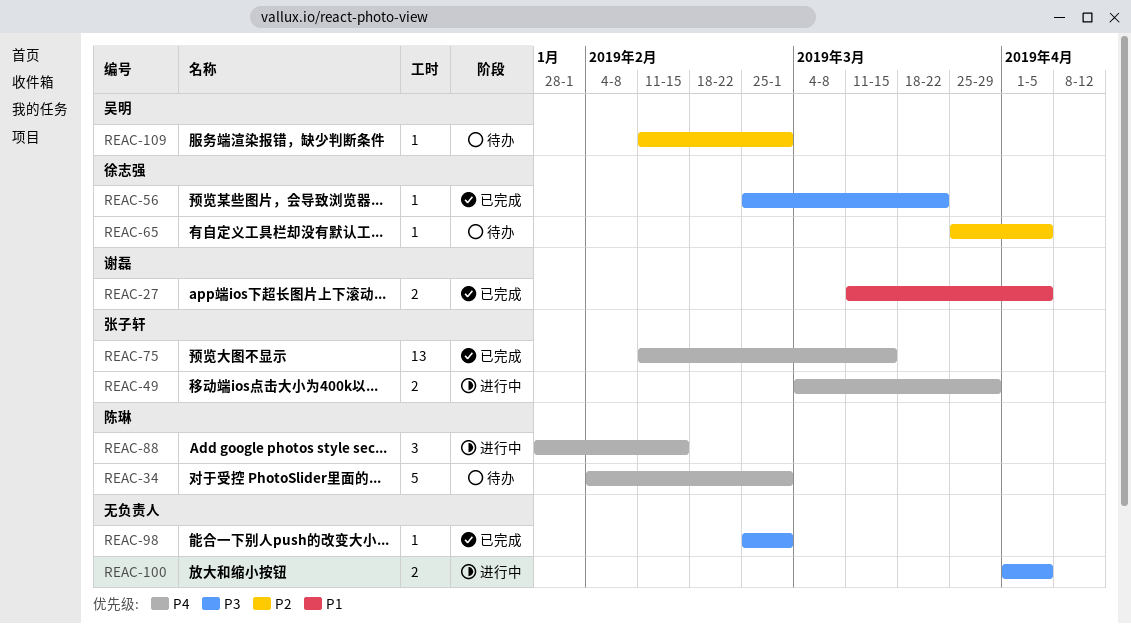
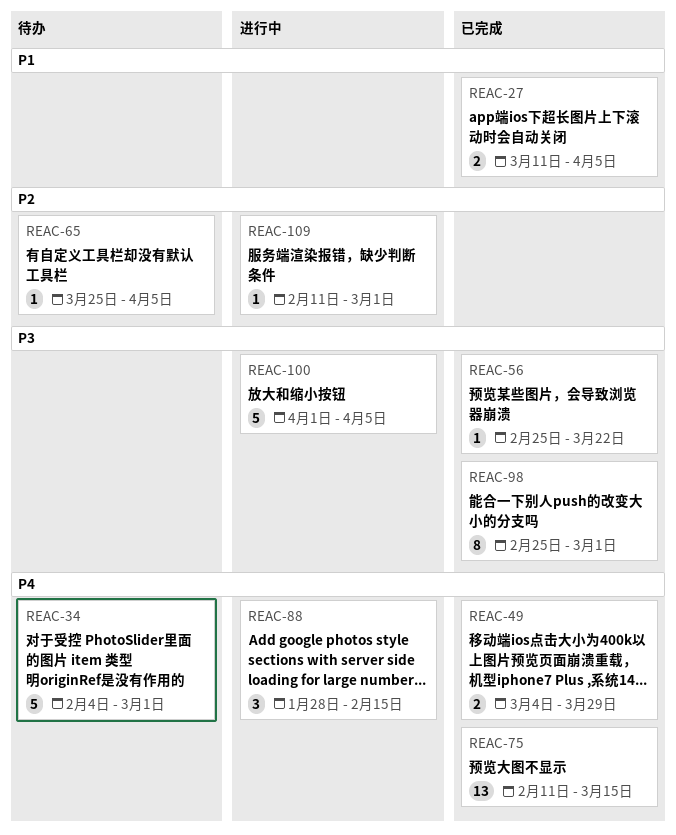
REAC-49, status: 进行中 -> 已完成
REAC-98, estimate: 1 -> 8
REAC-100, estimate: 2 -> 5
REAC-109, status: 待办 -> 进行中

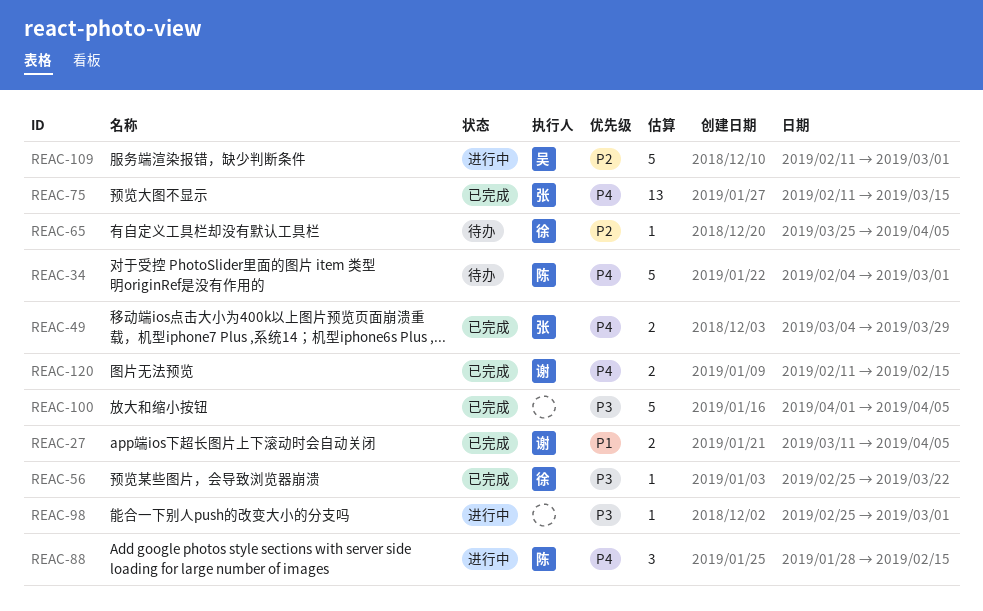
REAC-98, status: 已完成 -> 进行中
REAC-98, estimate: 8 -> 1
REAC-100, status: 进行中 -> 已完成
REAC-109, estimate: 1 -> 5
REAC-120: none -> present

